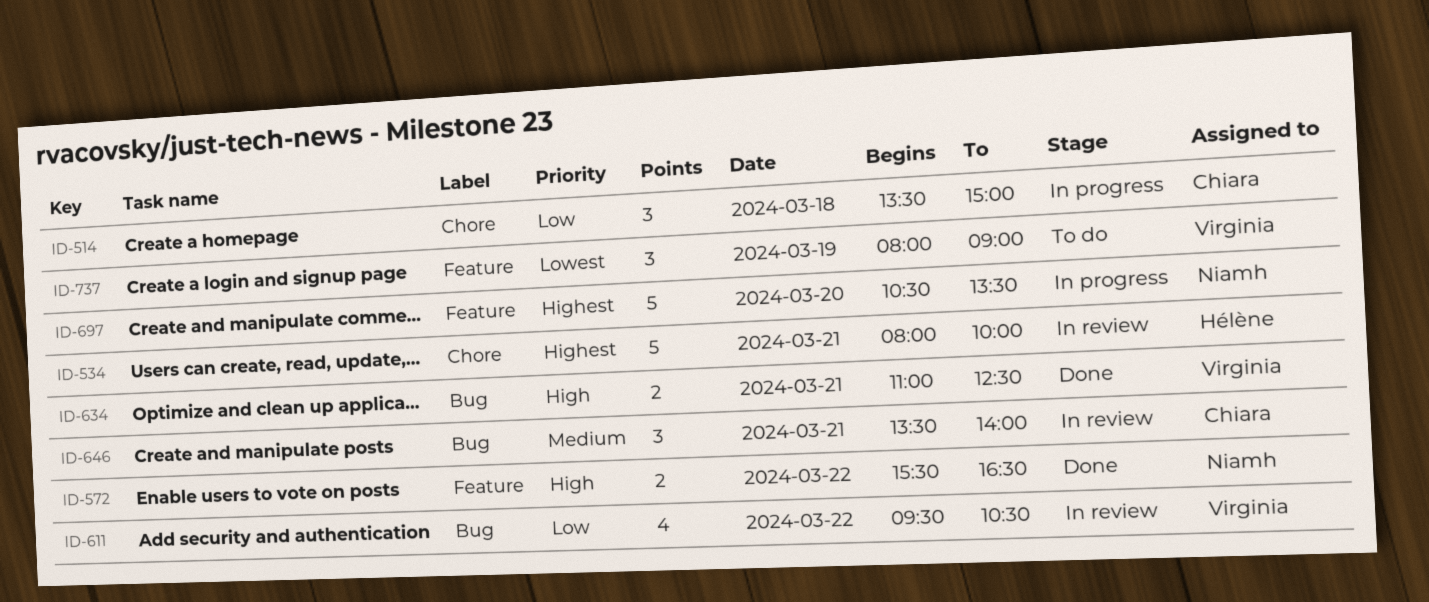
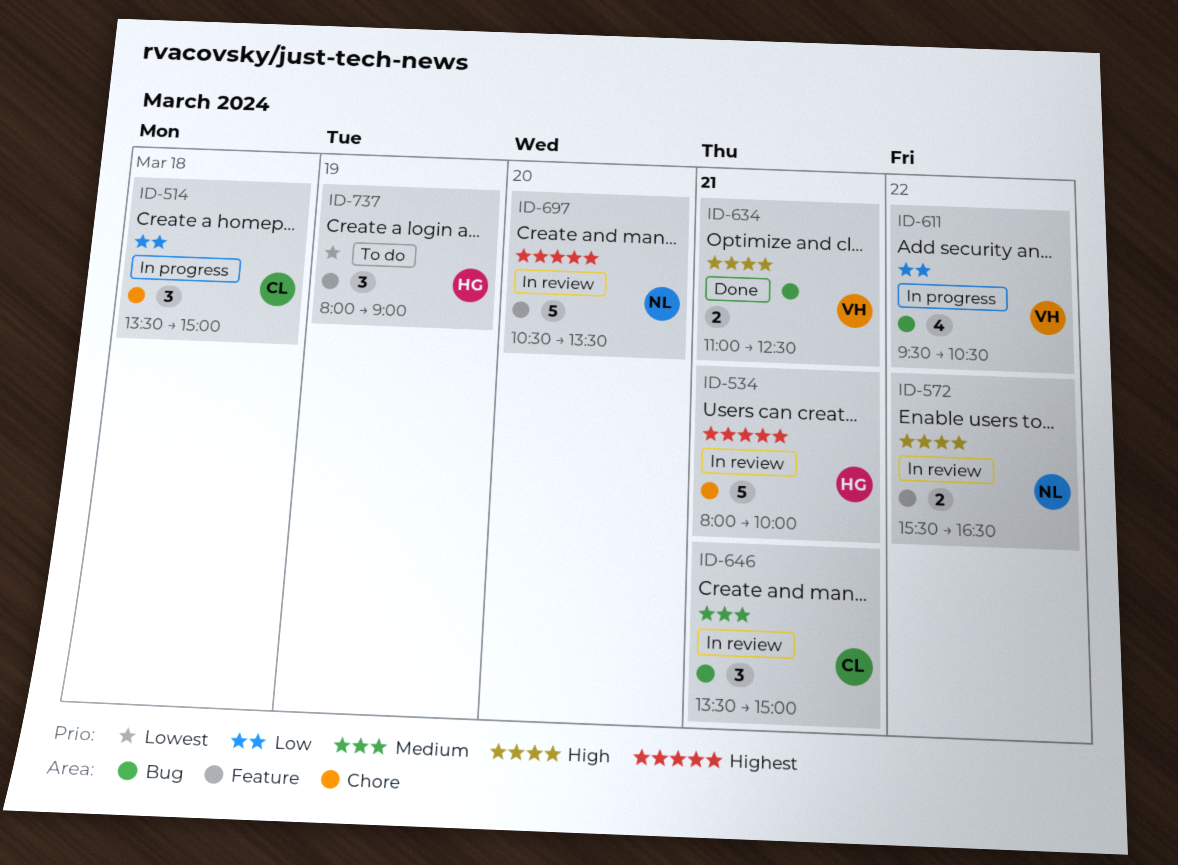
ID-572, status: Done -> In review
ID-611, status: In review -> In progress
ID-646, ends: 14:00 -> 15:00
ID-697, status: In progress -> In review
ID-737, owner: Virginia -> Hélène

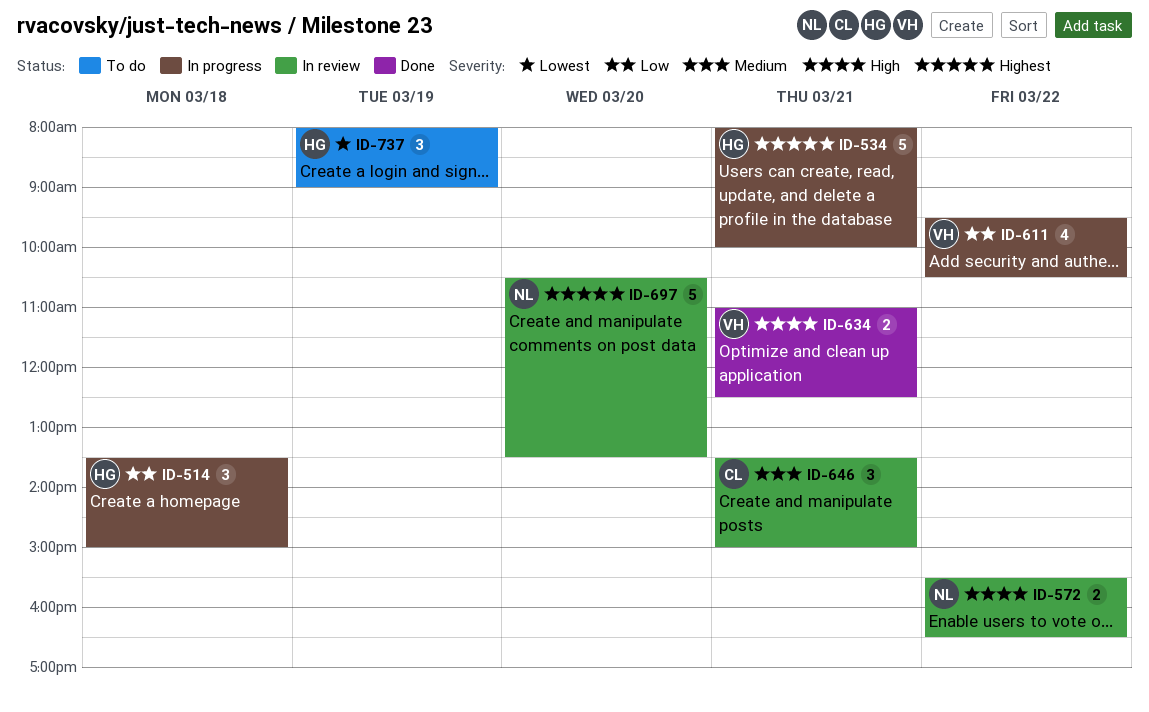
ID-514, owner: CL -> HG
ID-534, status: In review -> In progress

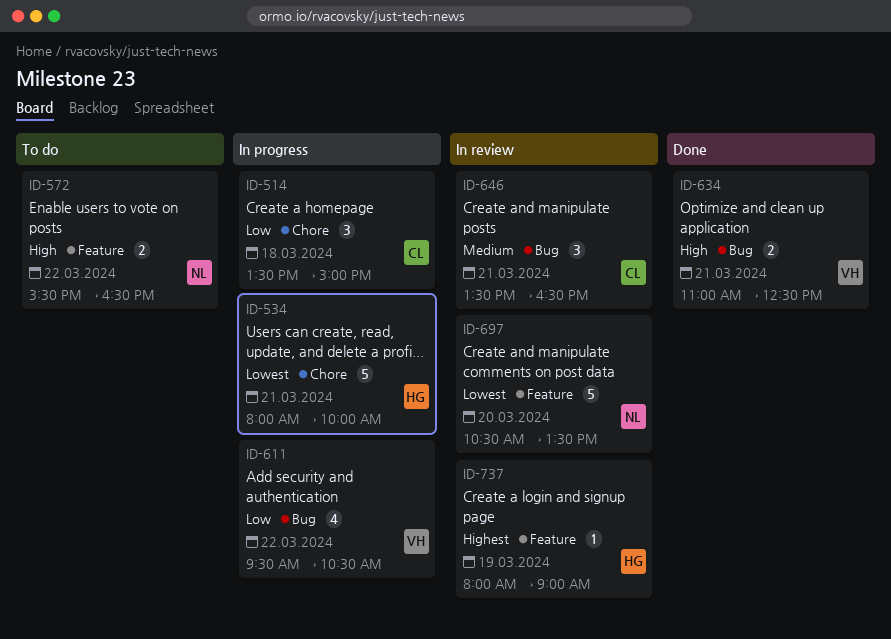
ID-514, owner: HG -> CL
ID-534, priority: Highest -> Lowest
ID-572, status: In review -> To do
ID-646, ends: 15:00 -> 16:30
ID-697, priority: Highest -> Lowest
ID-737, status: To do -> In review
ID-737, priority: Lowest -> Highest
ID-737, estimate: 3 -> 1

